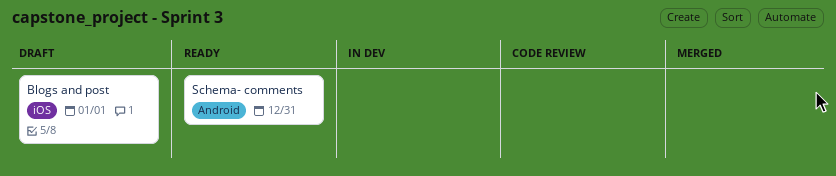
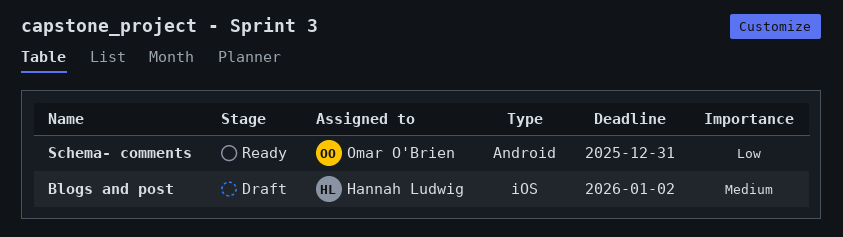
Blogs and post, due: Jan 1 -> Jan 2

